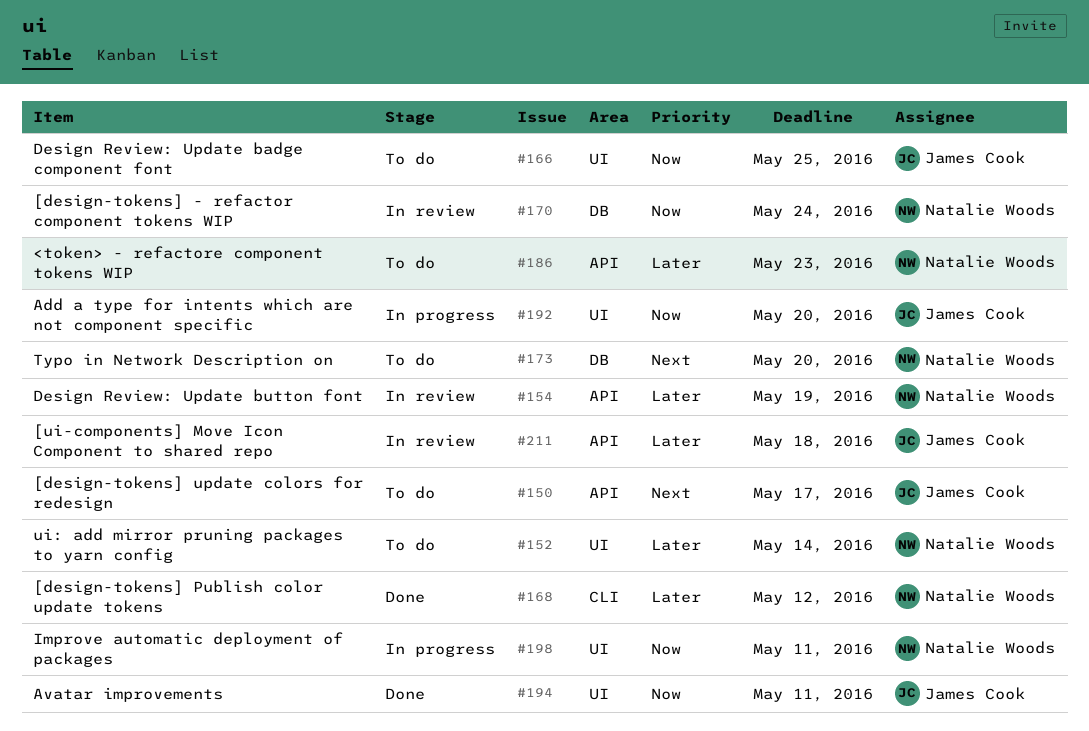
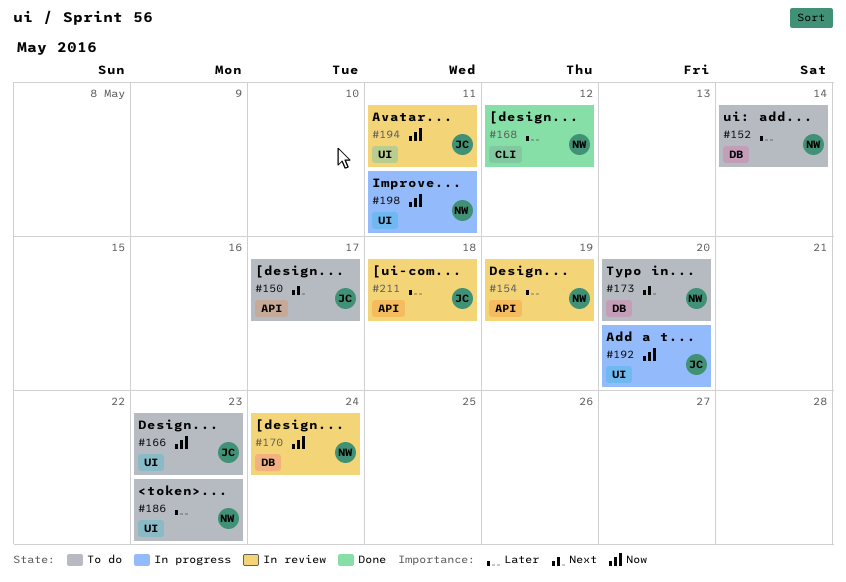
#152, label: UI -> DB
#166, due: May 25 -> May 23
#186, label: API -> UI
#194, status: Done -> In review

